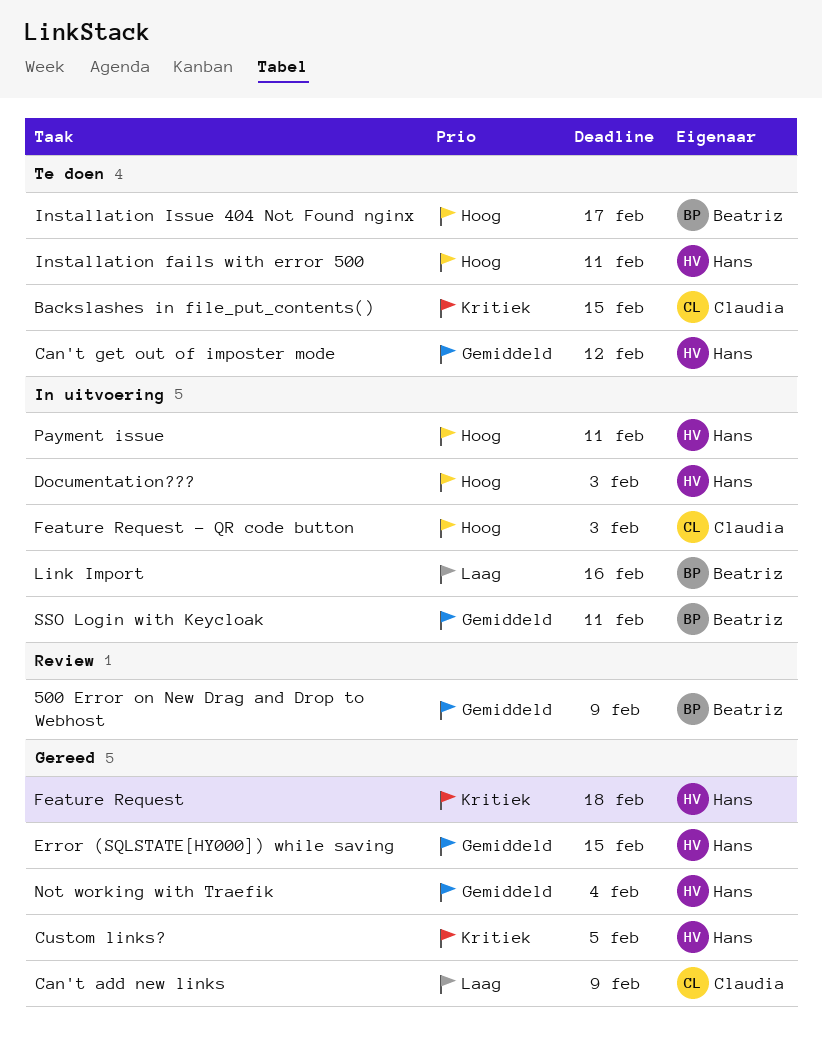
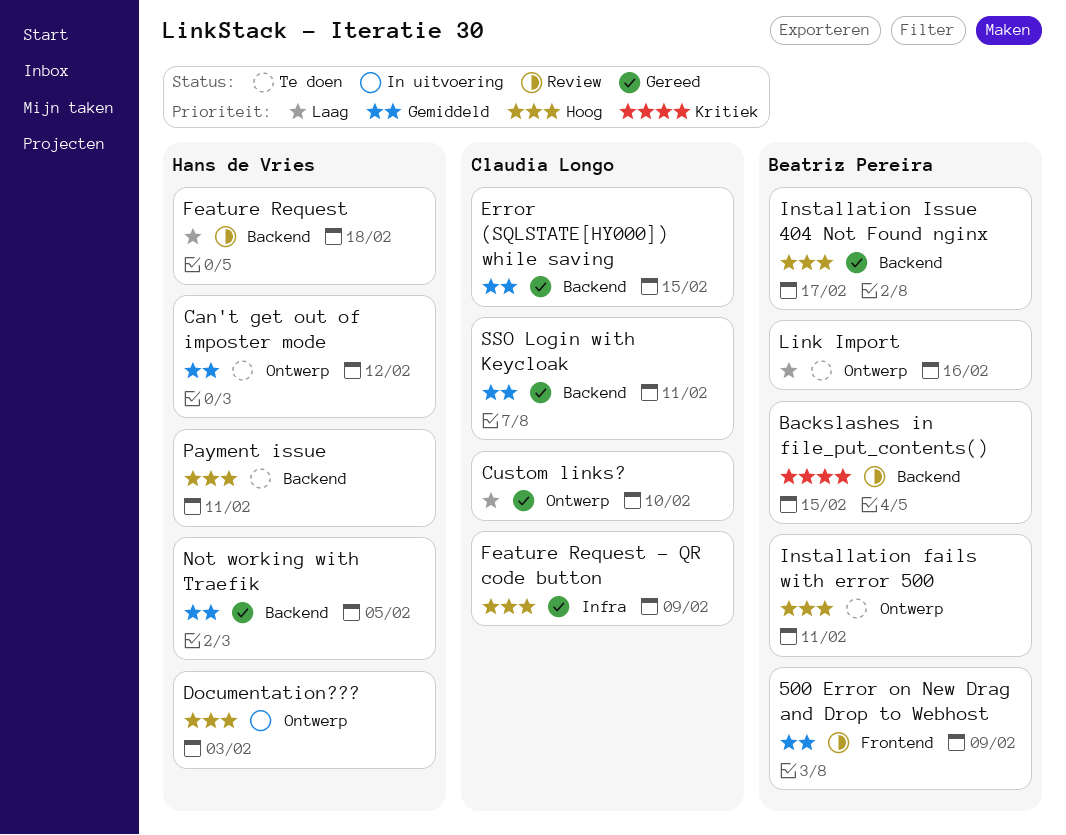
Backslashes in file_put_contents(), status: Te doen -> Review
Backslashes in file_put_contents(), owner: Claudia Longo -> Beatriz Pereira
Can't add new links: present -> none
Custom links?, owner: Hans de Vries -> Claudia Longo
Custom links?, priority: Kritiek -> Laag
Custom links?, due: Feb 5 -> Feb 10
Error (SQLSTATE[HY000]) while saving, owner: Hans de Vries -> Claudia Longo
Feature Request, status: Gereed -> Review
Feature Request, priority: Kritiek -> Laag
Feature Request - QR code button, status: In uitvoering -> Gereed
Feature Request - QR code button, due: Feb 3 -> Feb 9
Installation fails with error 500, owner: Hans de Vries -> Beatriz Pereira
Installation Issue 404 Not Found nginx, status: Te doen -> Gereed
Link Import, status: In uitvoering -> Te doen
Not working with Traefik, due: Feb 4 -> Feb 5
Payment issue, status: In uitvoering -> Te doen
SSO Login with Keycloak, status: In uitvoering -> Gereed
SSO Login with Keycloak, owner: Beatriz Pereira -> Claudia Longo

